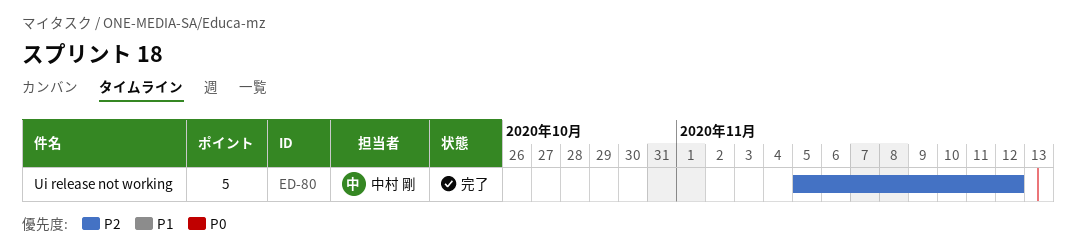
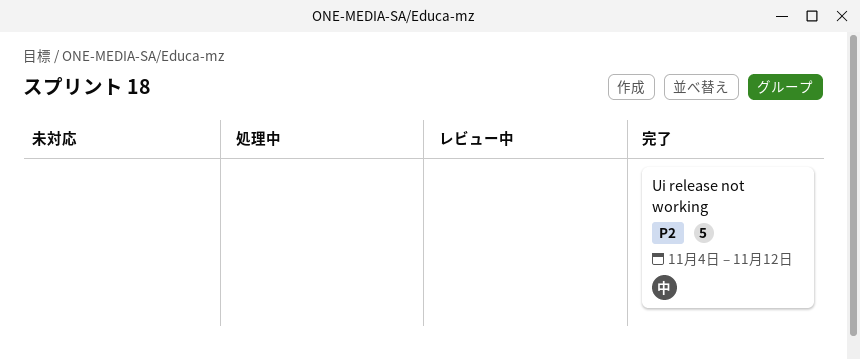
Ui release not working, start: Nov 5 -> Nov 4

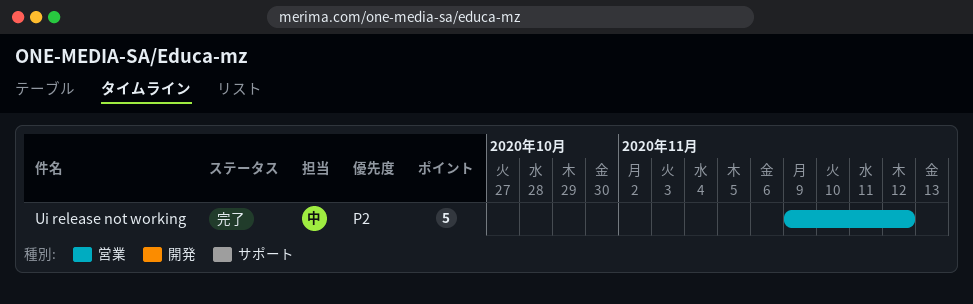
Ui release not working, start: Nov 4 -> Nov 9

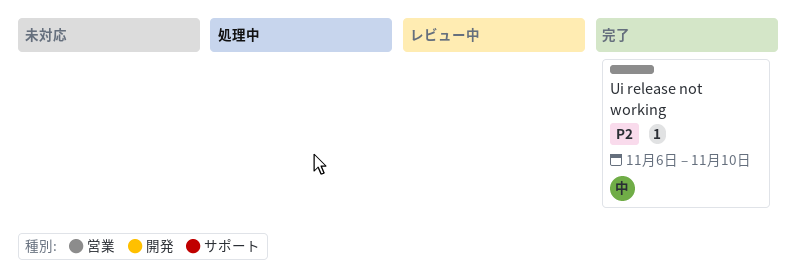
Ui release not working, estimate: 5 -> 1
Ui release not working, start: Nov 9 -> Nov 6
Ui release not working, due: Nov 12 -> Nov 10

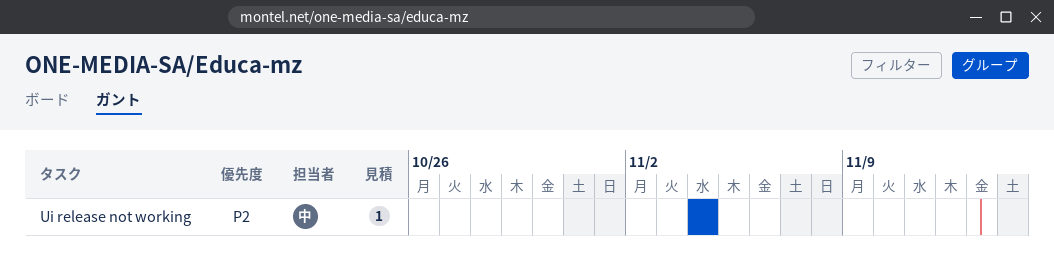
Ui release not working, start: Nov 6 -> Nov 4
Ui release not working, due: Nov 10 -> Nov 4

